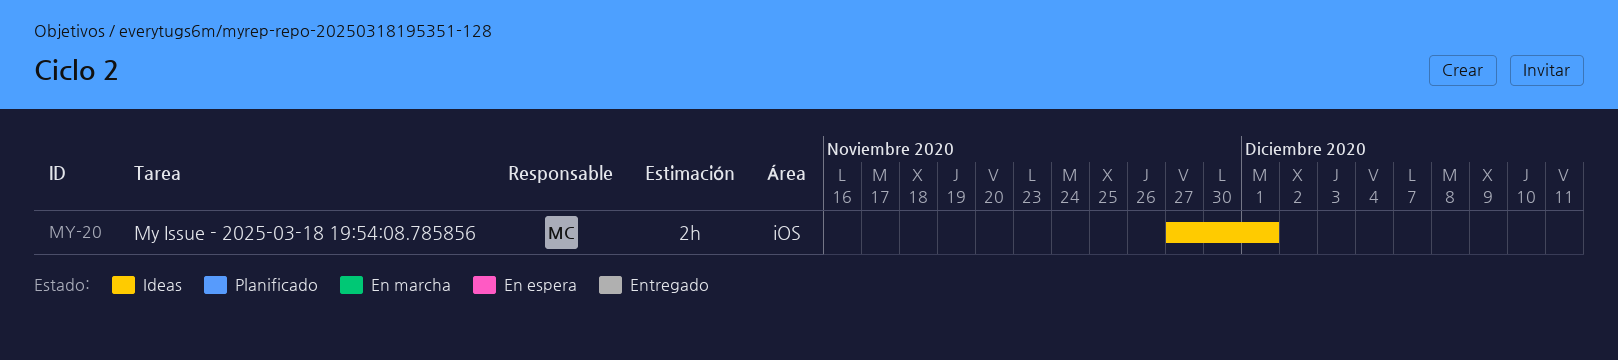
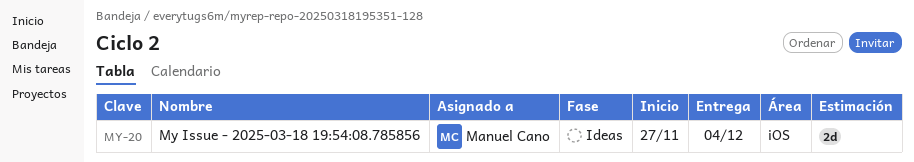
MY-20, estimate: 2h -> 2d
MY-20, due: Dec 1 -> Dec 4

